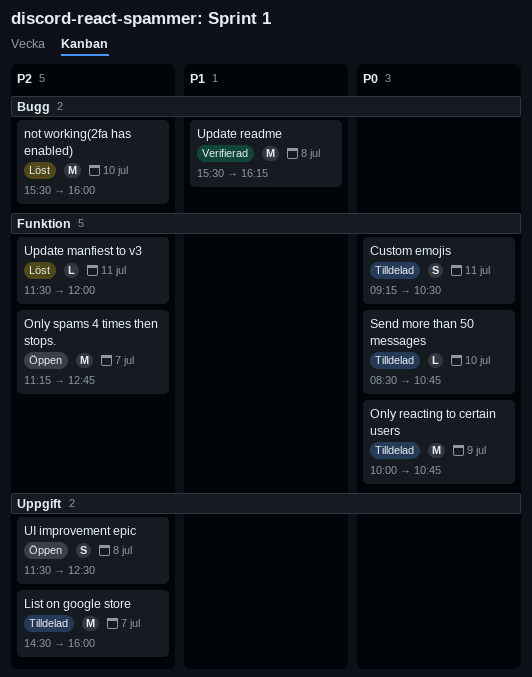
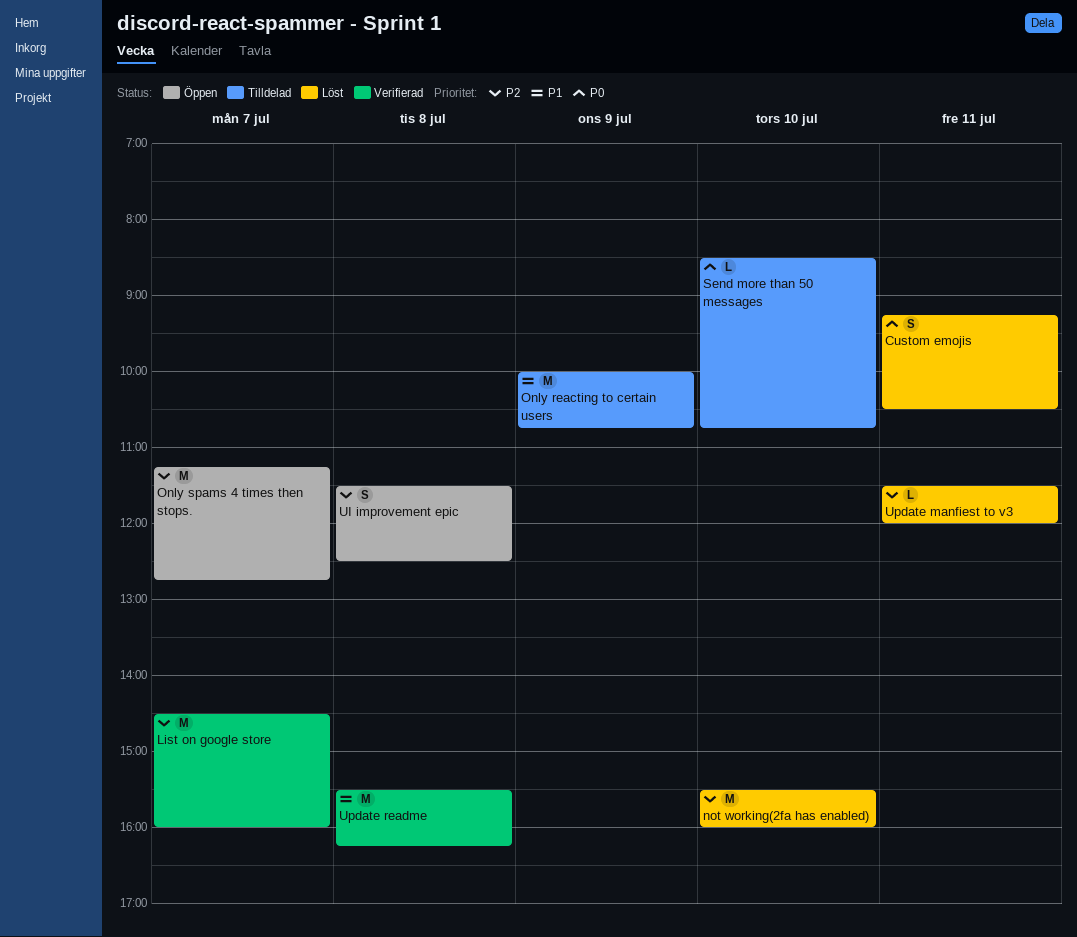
Custom emojis, status: Tilldelad -> Löst
List on google store, status: Tilldelad -> Verifierad
Only reacting to certain users, priority: P0 -> P1

